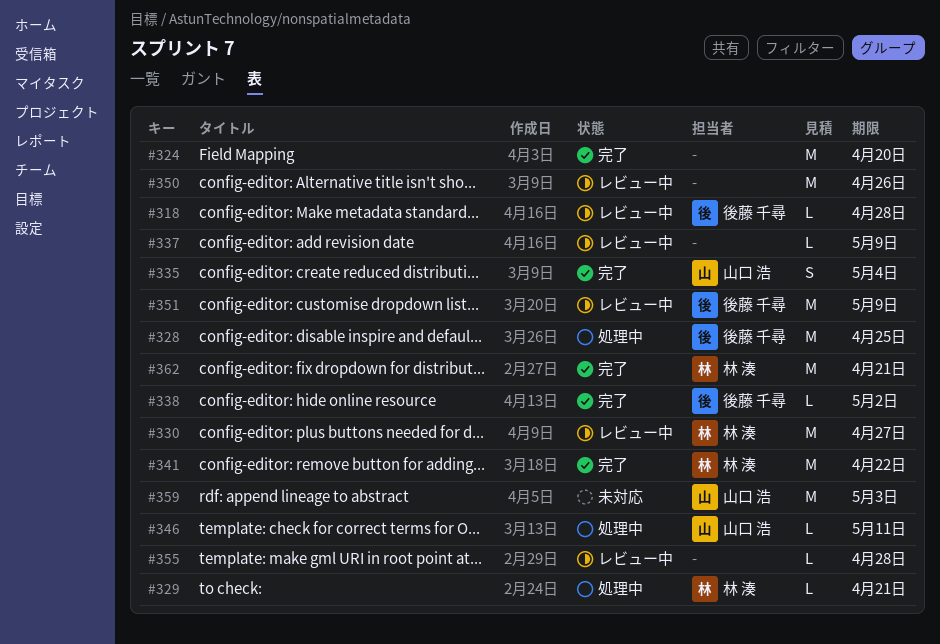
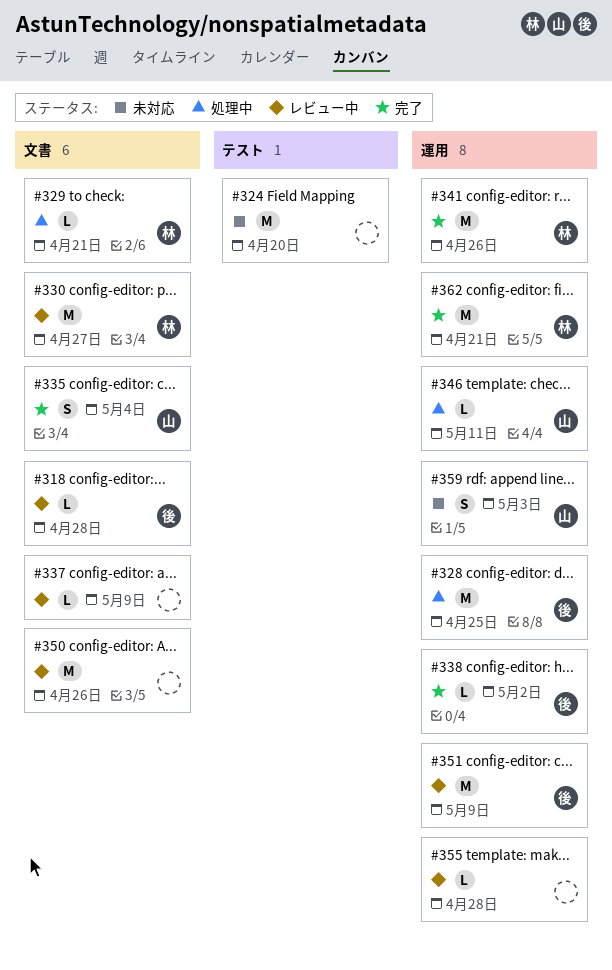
#324, status: 完了 -> 未対応
#341, due: Apr 22 -> Apr 26
#359, estimate: M -> S

